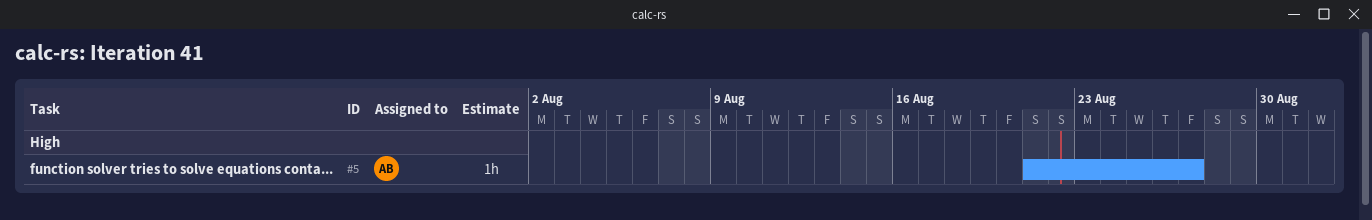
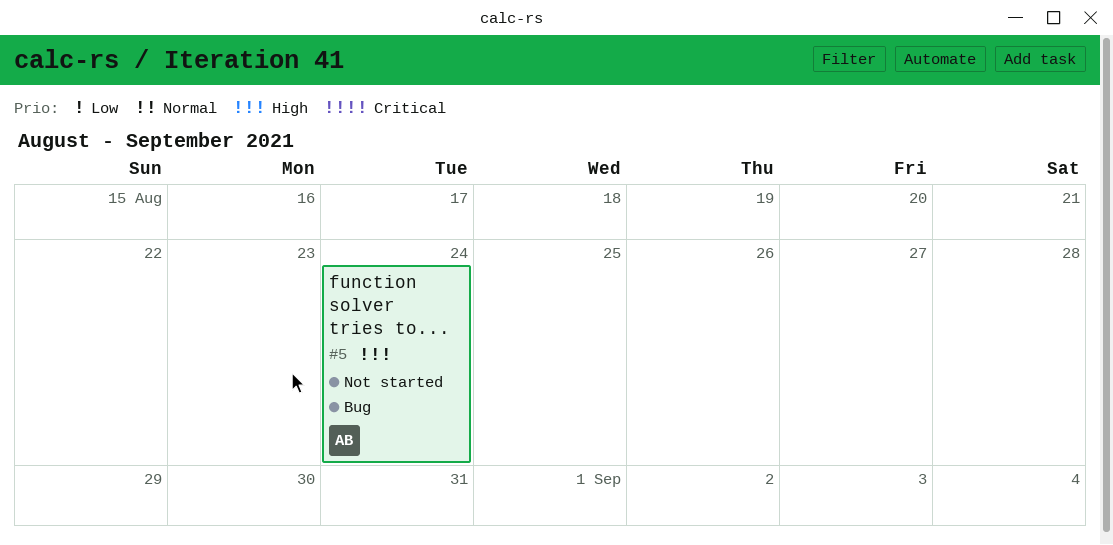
#5, due: Aug 27 -> Aug 24

